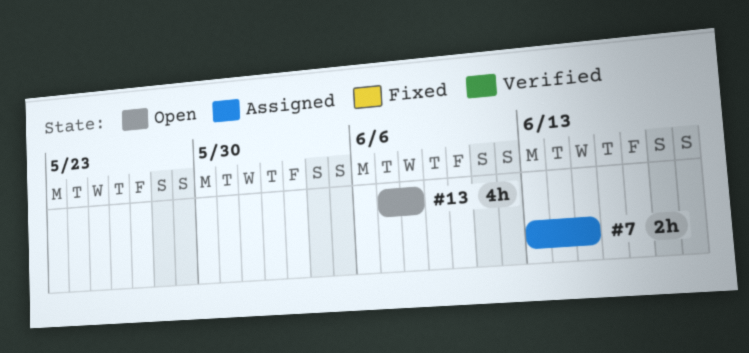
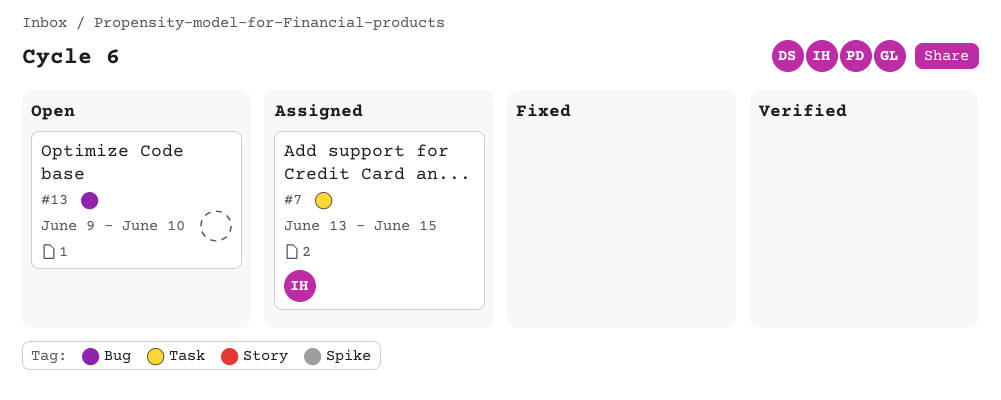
#13, start: Jun 7 -> Jun 9
#13, due: Jun 8 -> Jun 10

